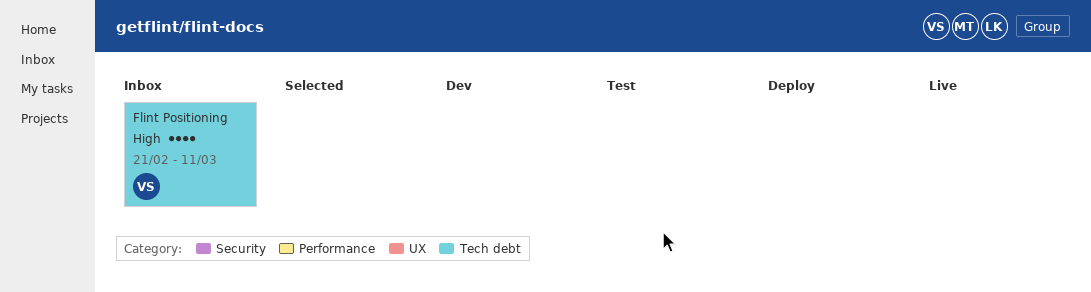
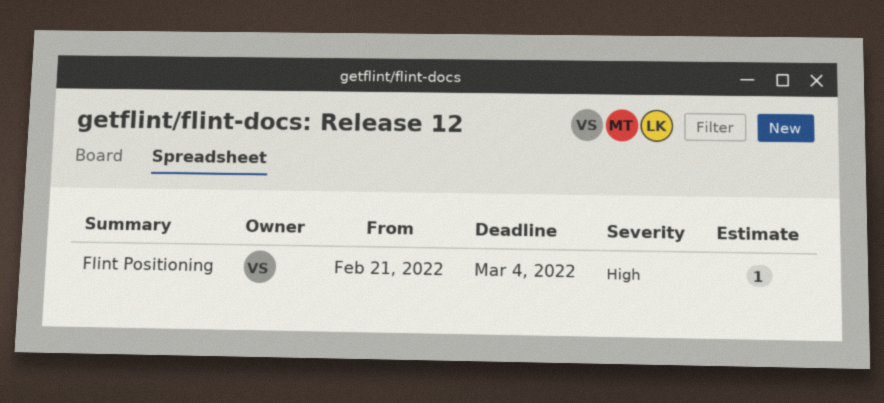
Flint Positioning, estimate: 4 -> 1
Flint Positioning, due: Mar 11 -> Mar 4

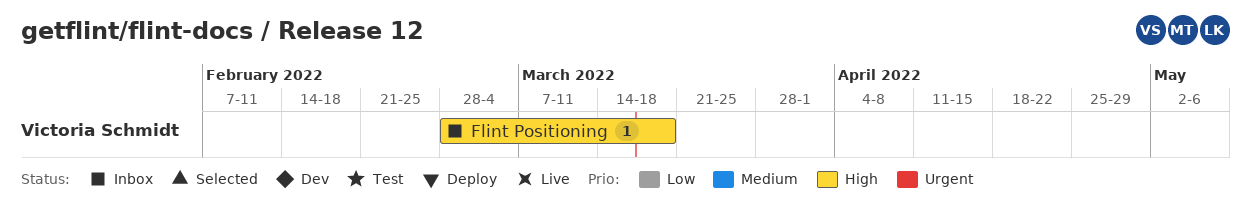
Flint Positioning, start: Feb 21 -> Feb 28
Flint Positioning, due: Mar 4 -> Mar 18

